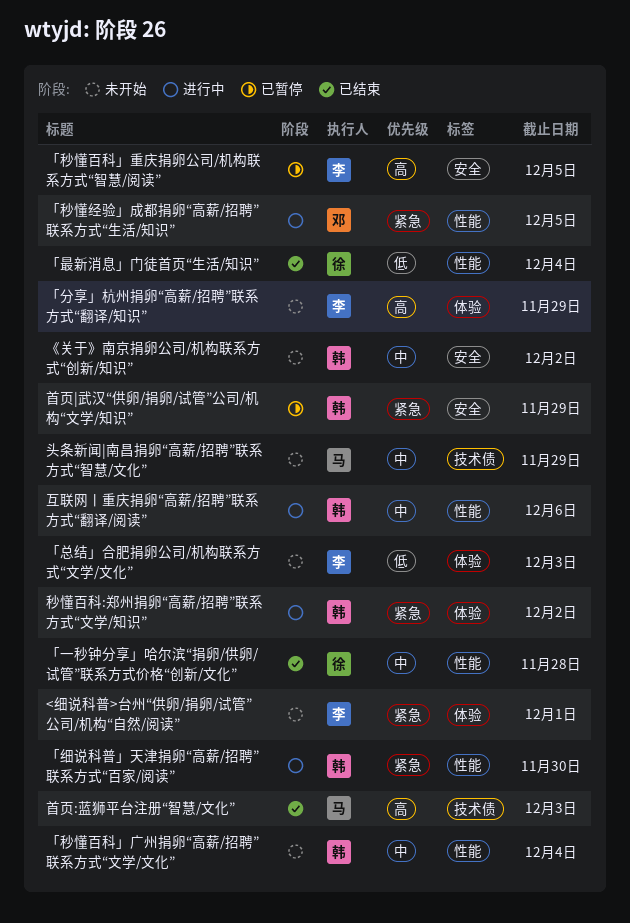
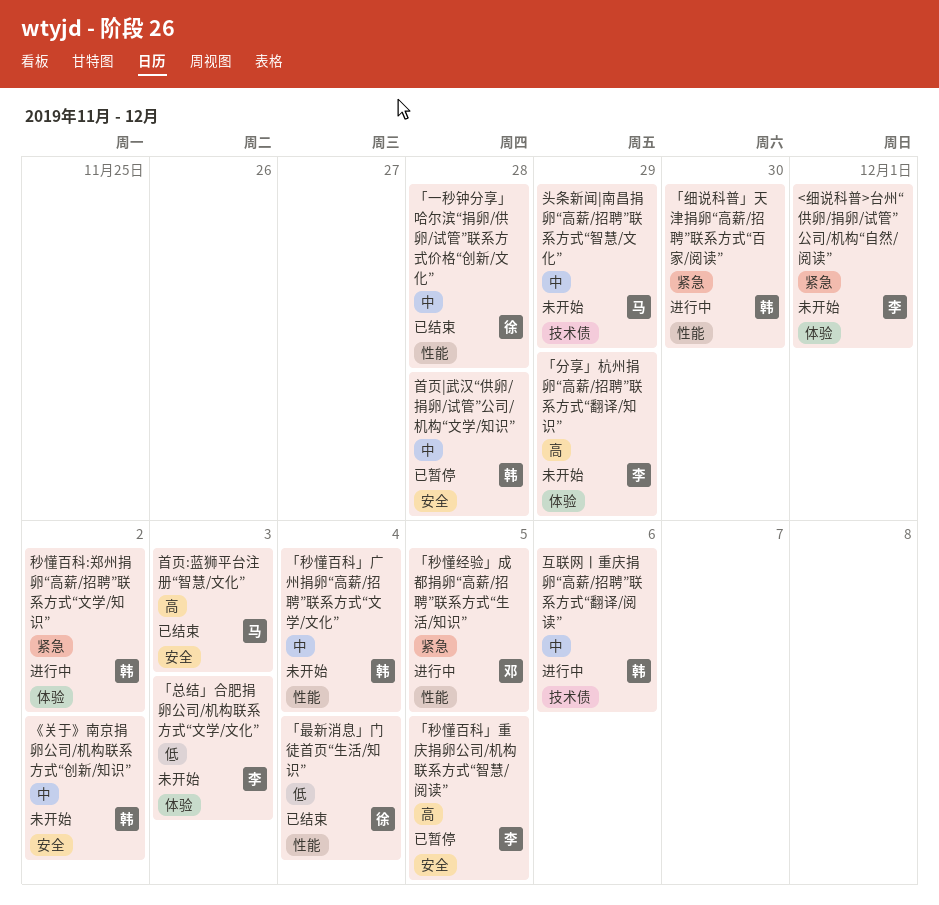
互联网丨重庆捐卵“高薪/招聘”联系方式“翻译/阅读”, label: 性能 -> 技术债
首页:蓝狮平台注册“智慧/文化”, label: 技术债 -> 安全
首页|武汉“供卵/捐卵/试管”公司/机构“文学/知识”, priority: 紧急 -> 中
首页|武汉“供卵/捐卵/试管”公司/机构“文学/知识”, due: Nov 29 -> Nov 28

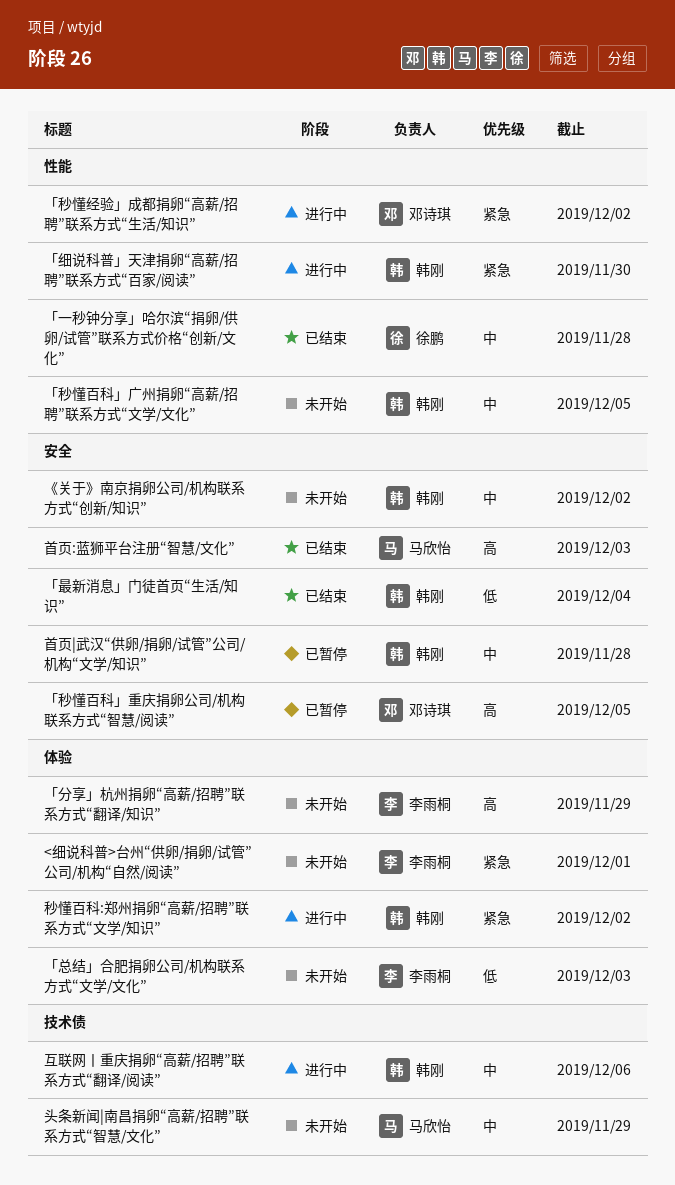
「最新消息」门徒首页“生活/知识”, owner: 徐鹏 -> 韩刚
「最新消息」门徒首页“生活/知识”, label: 性能 -> 安全
「秒懂百科」广州捐卵“高薪/招聘”联系方式“文学/文化”, due: Dec 4 -> Dec 5
「秒懂百科」重庆捐卵公司/机构联系方式“智慧/阅读”, owner: 李雨桐 -> 邓诗琪
「秒懂经验」成都捐卵“高薪/招聘”联系方式“生活/知识”, due: Dec 5 -> Dec 2

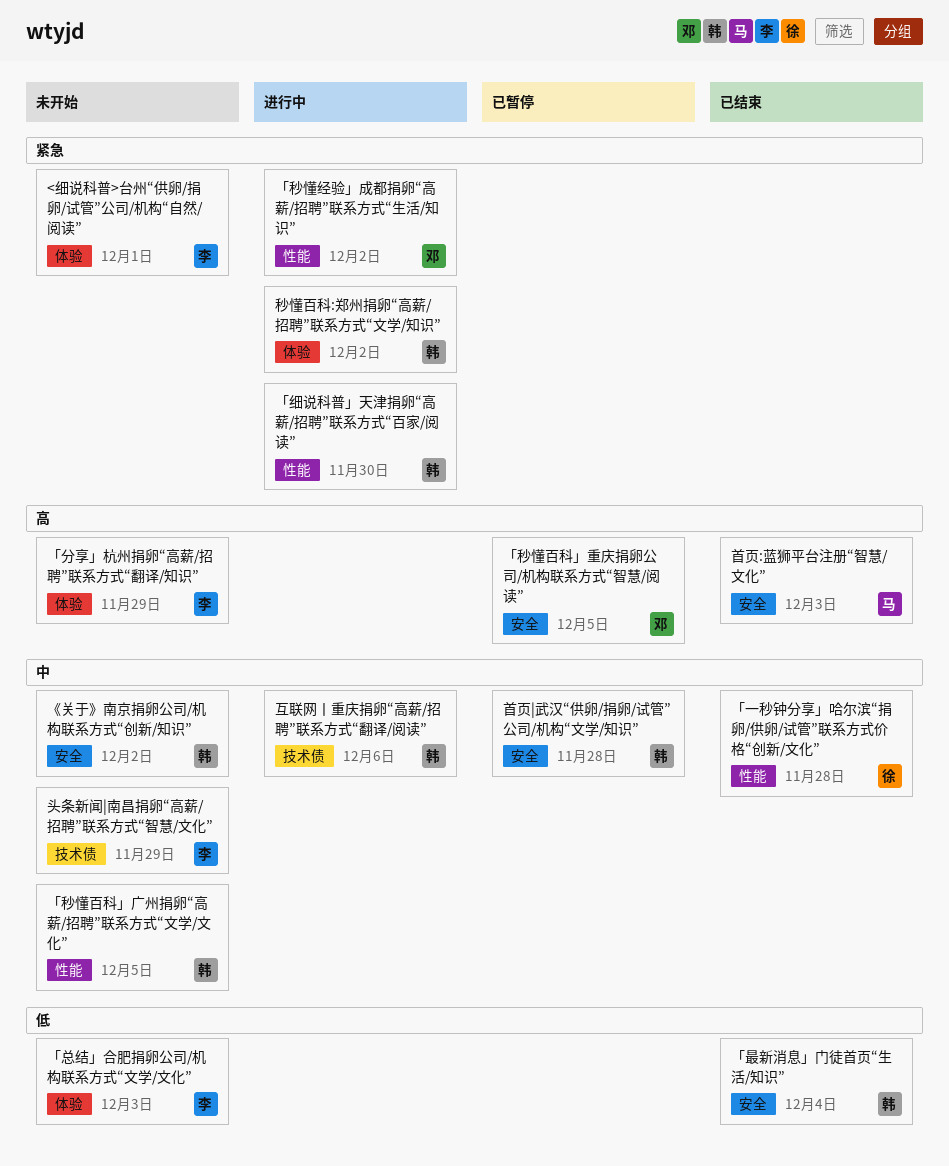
头条新闻|南昌捐卵“高薪/招聘”联系方式“智慧/文化”, owner: 马欣怡 -> 李雨桐

